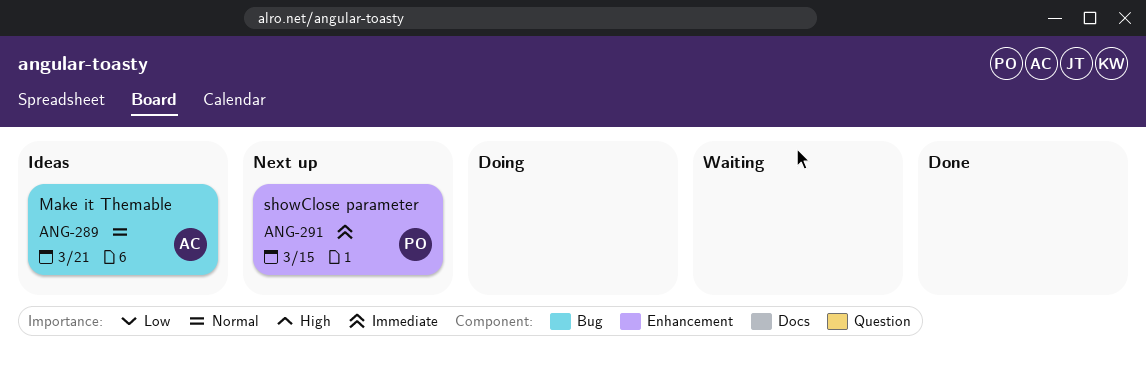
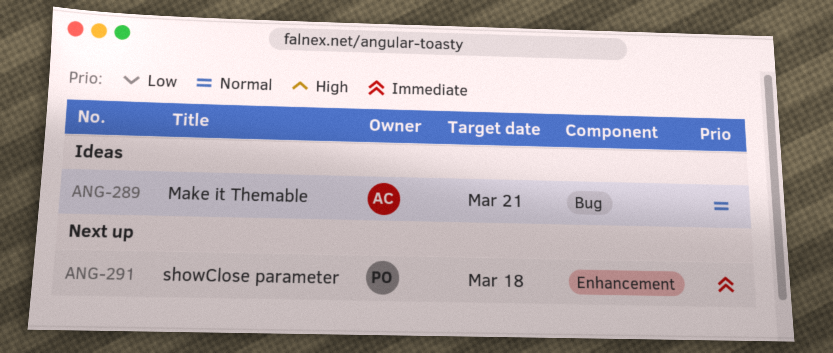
ANG-291, due: Mar 15 -> Mar 18

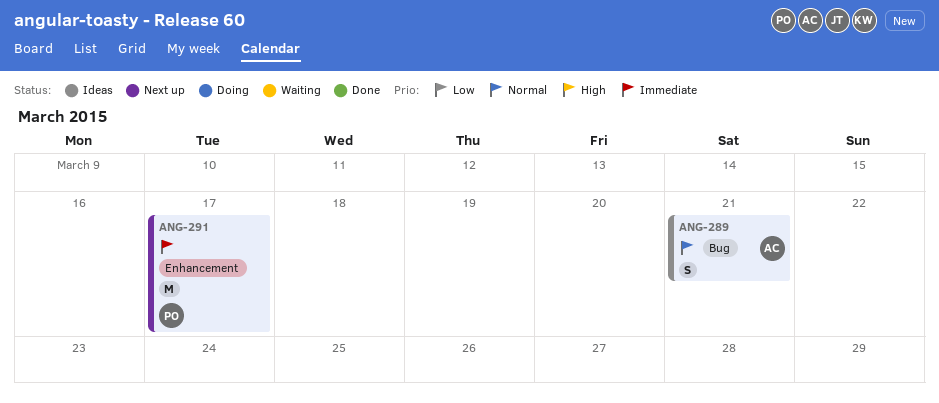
ANG-291, due: Mar 18 -> Mar 17

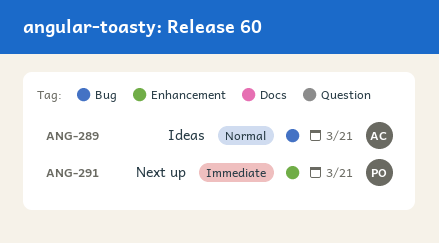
ANG-291, due: Mar 17 -> Mar 21

